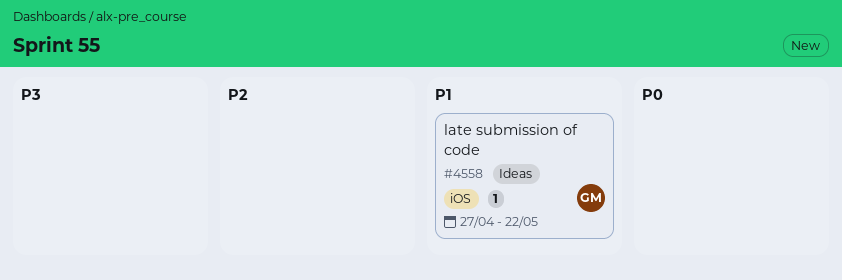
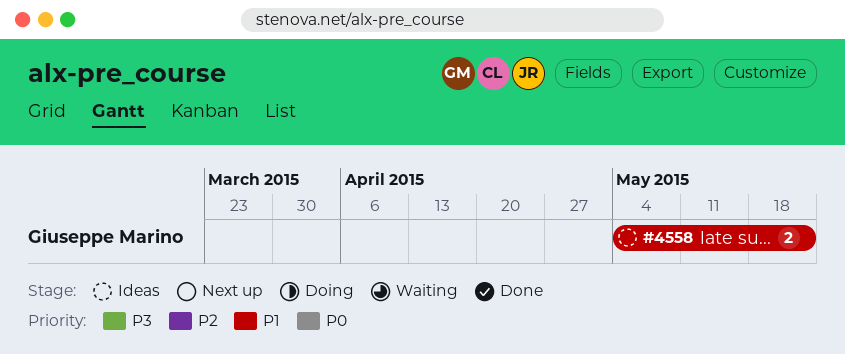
#4558, estimate: 1 -> 2
#4558, start: Apr 27 -> May 4

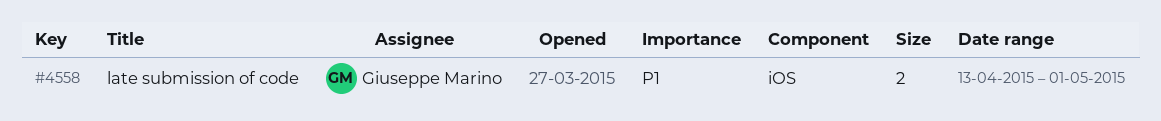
#4558, start: May 4 -> Apr 13
#4558, due: May 22 -> May 1

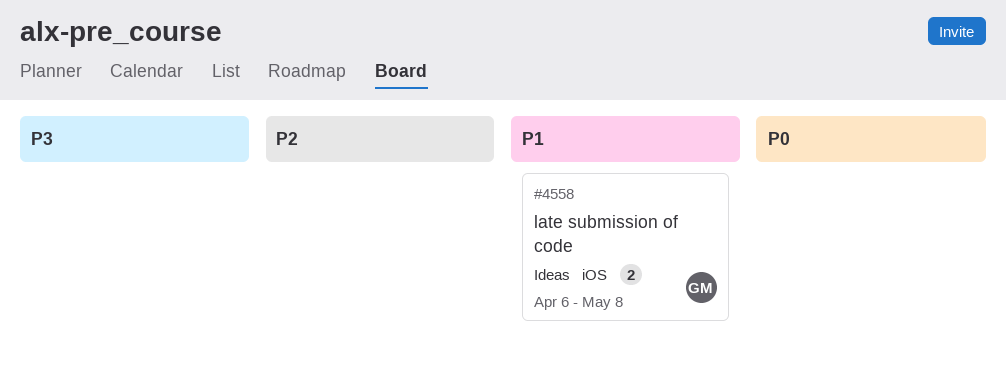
#4558, start: Apr 13 -> Apr 6
#4558, due: May 1 -> May 8

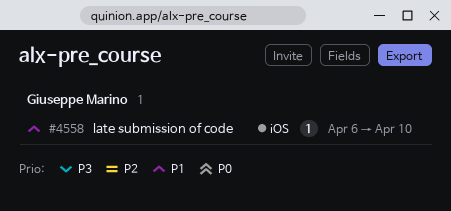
#4558, estimate: 2 -> 1
#4558, due: May 8 -> Apr 10

